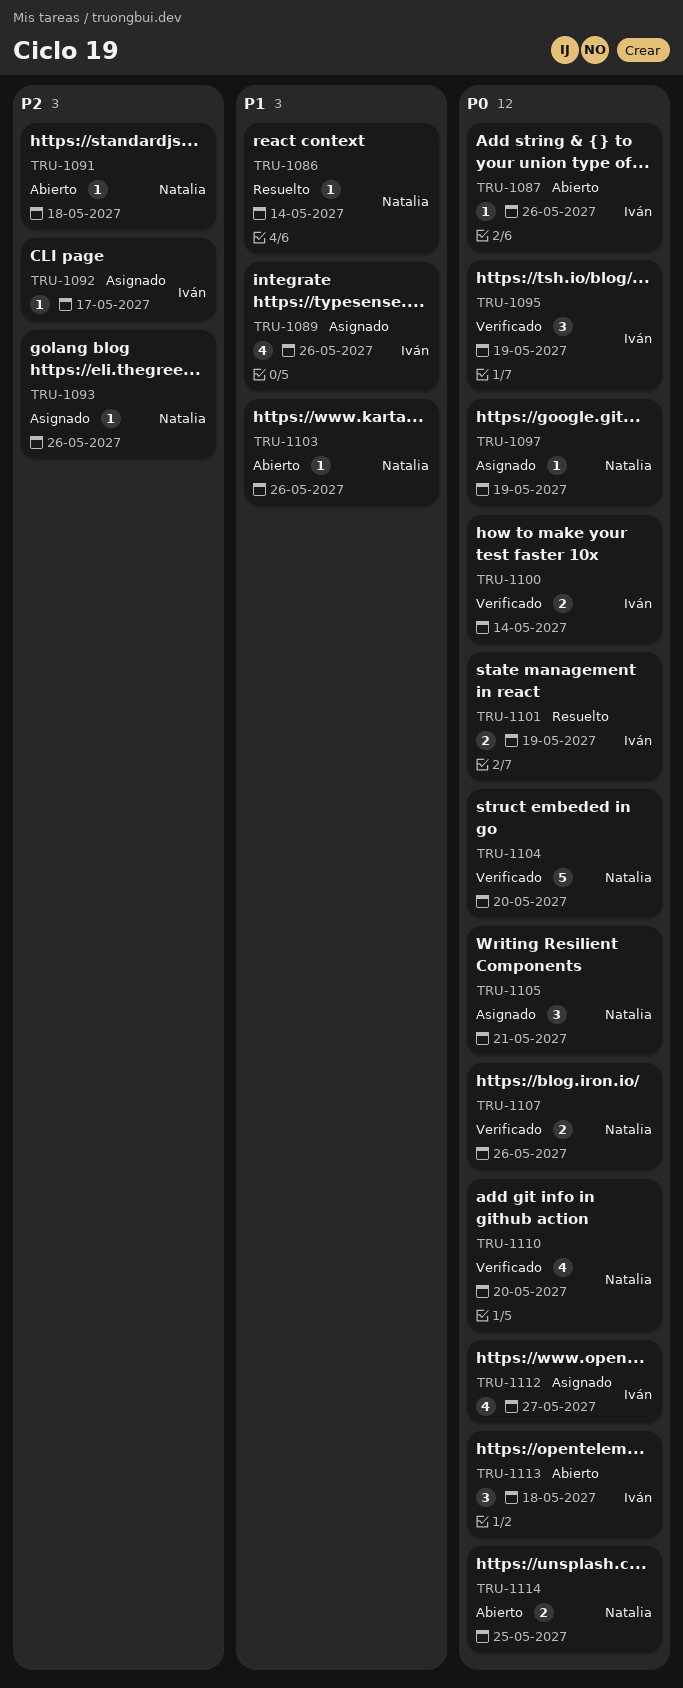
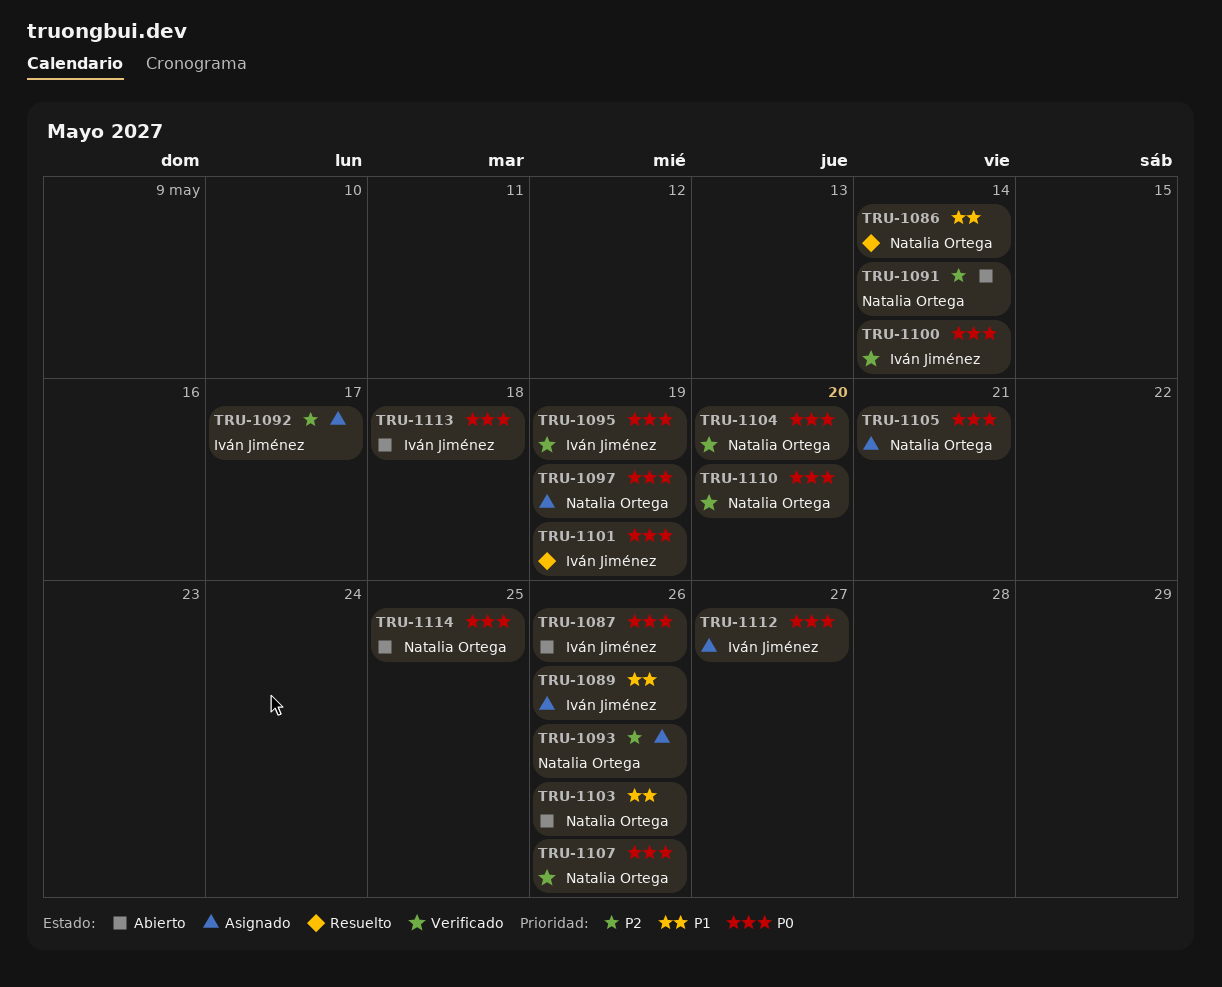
TRU-1091, due: May 18 -> May 14

